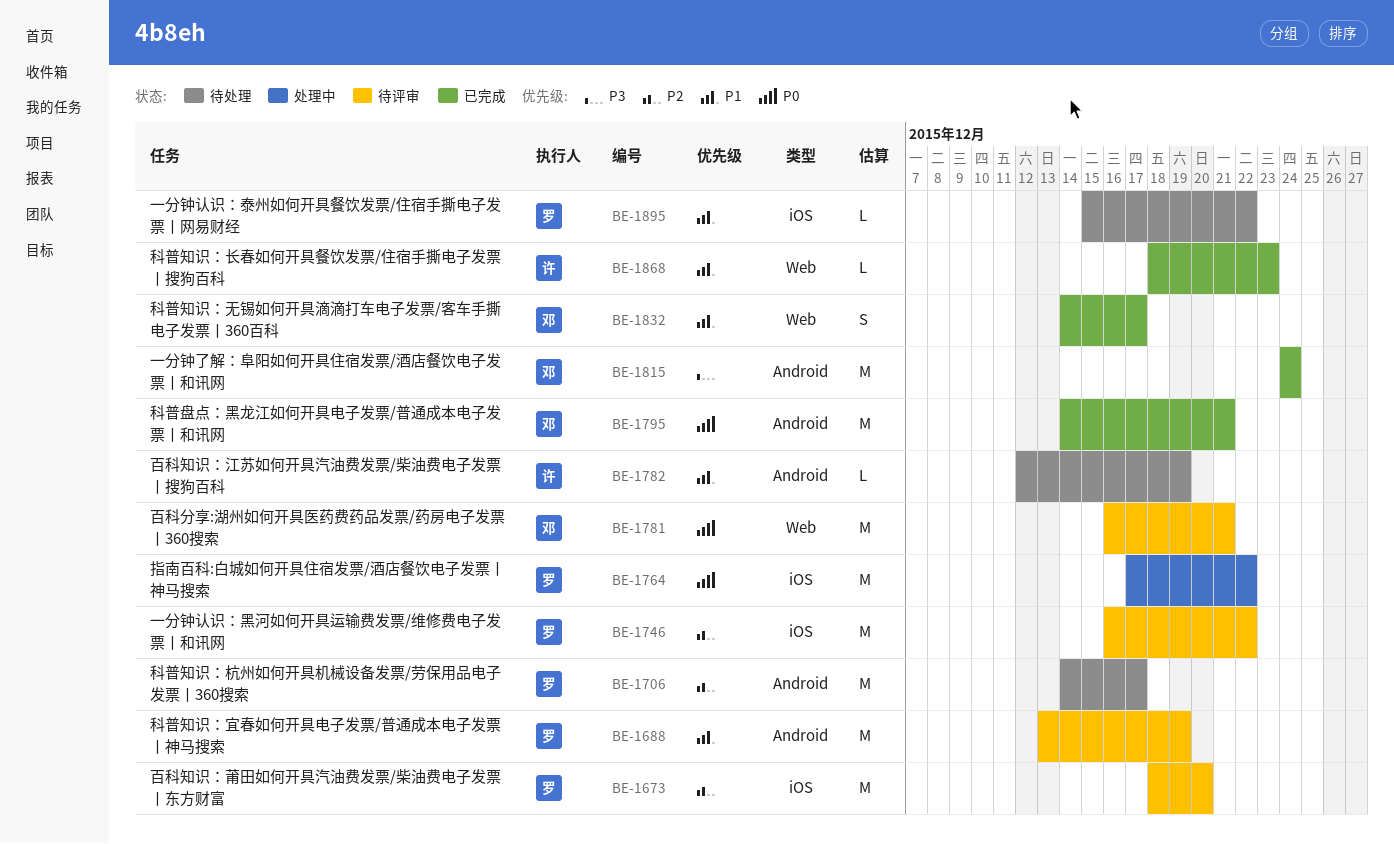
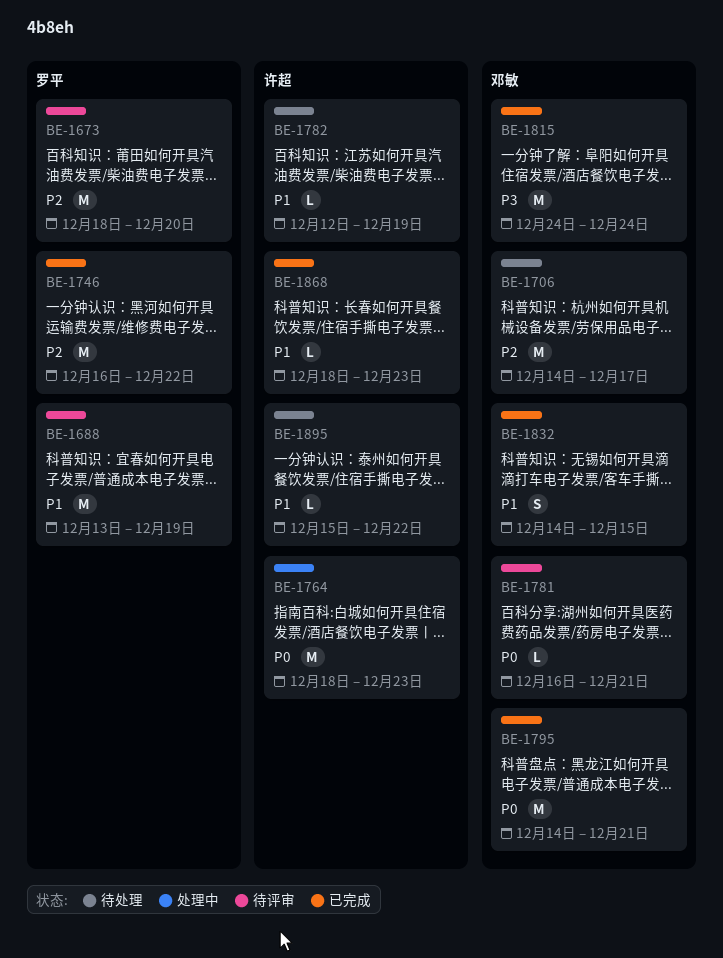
BE-1706, owner: 罗平 -> 邓敏
BE-1746, status: 待评审 -> 已完成
BE-1764, owner: 罗平 -> 许超
BE-1764, start: Dec 17 -> Dec 18
BE-1764, due: Dec 22 -> Dec 23
BE-1781, estimate: M -> L
BE-1832, due: Dec 17 -> Dec 15
BE-1895, owner: 罗平 -> 许超

